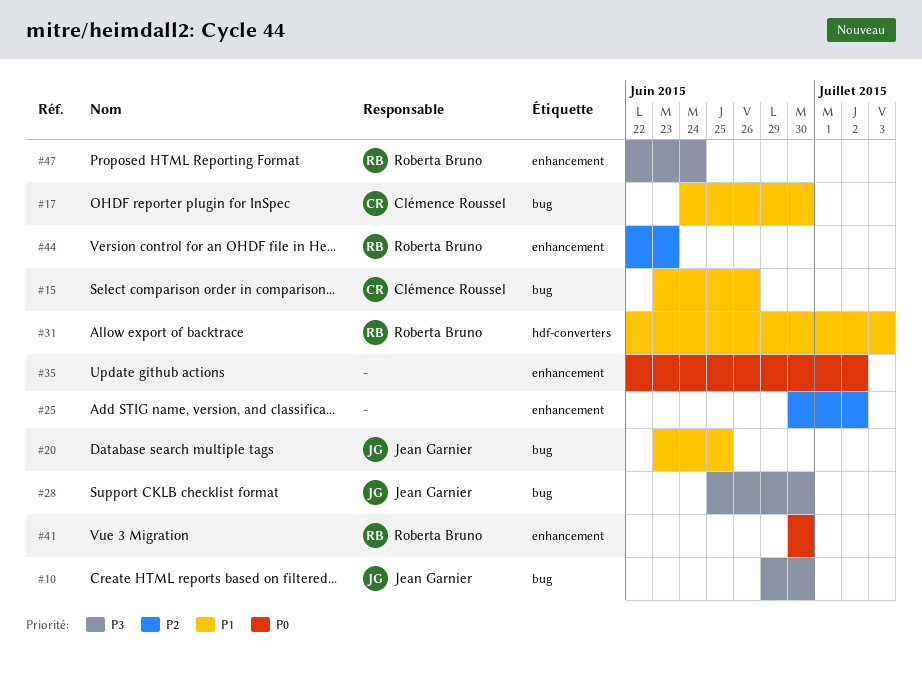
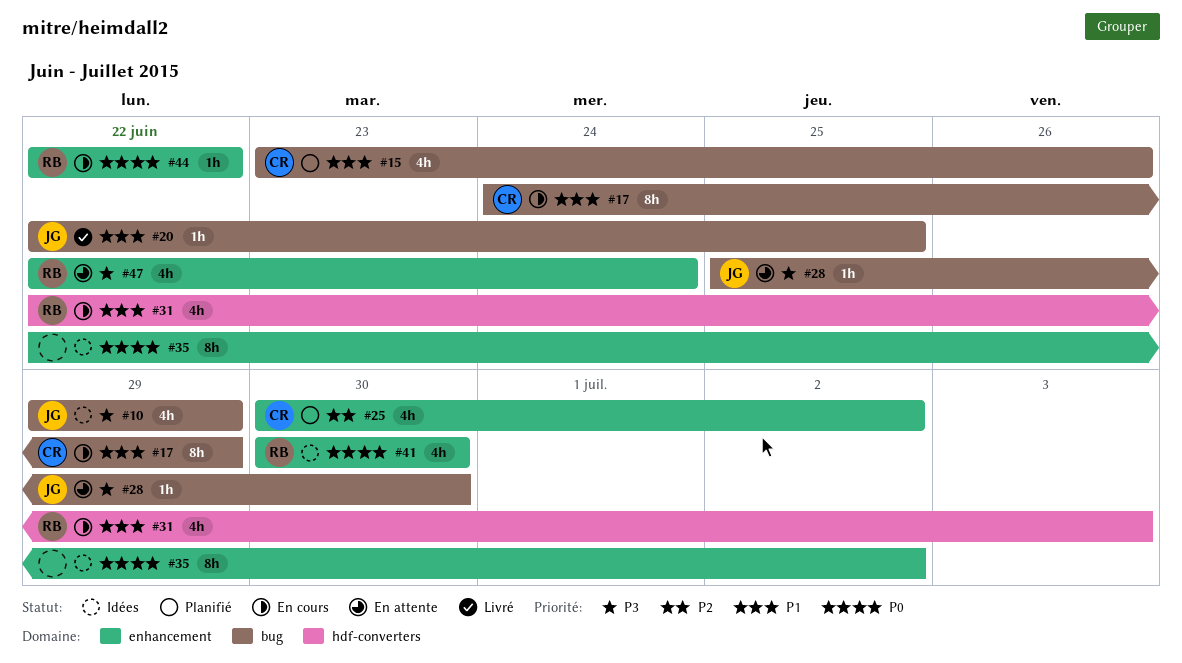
#10, due: Jun 30 -> Jun 29
#17, due: Jun 30 -> Jun 29
#20, start: Jun 23 -> Jun 22
#25, owner: none -> Clémence Roussel
#44, priority: P2 -> P0
#44, due: Jun 23 -> Jun 22

